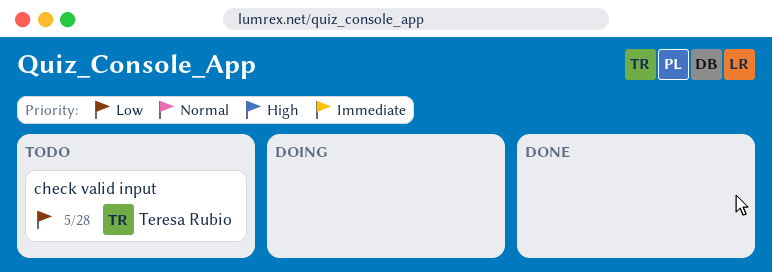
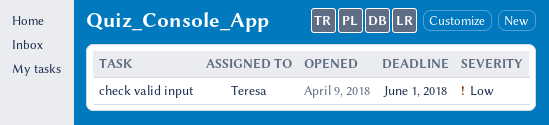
check valid input, due: May 28 -> Jun 1

